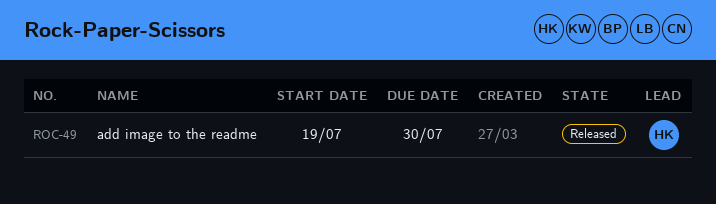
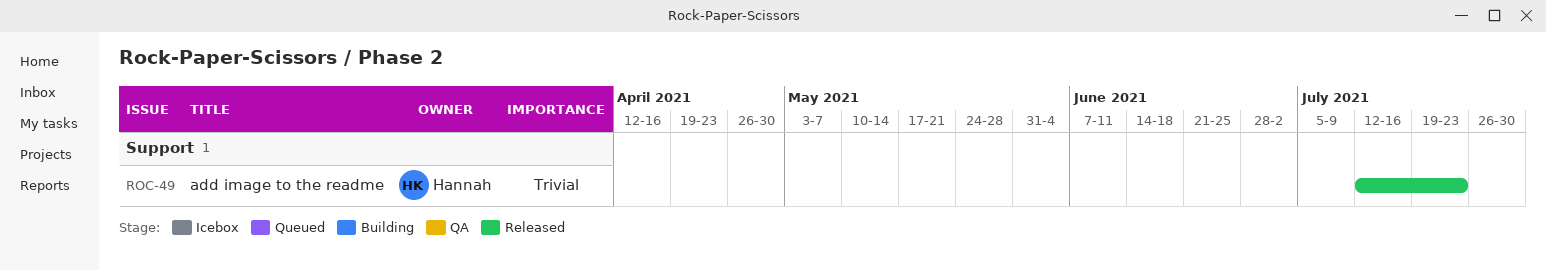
ROC-49, start: Jul 19 -> Jul 12
ROC-49, due: Jul 30 -> Jul 23

